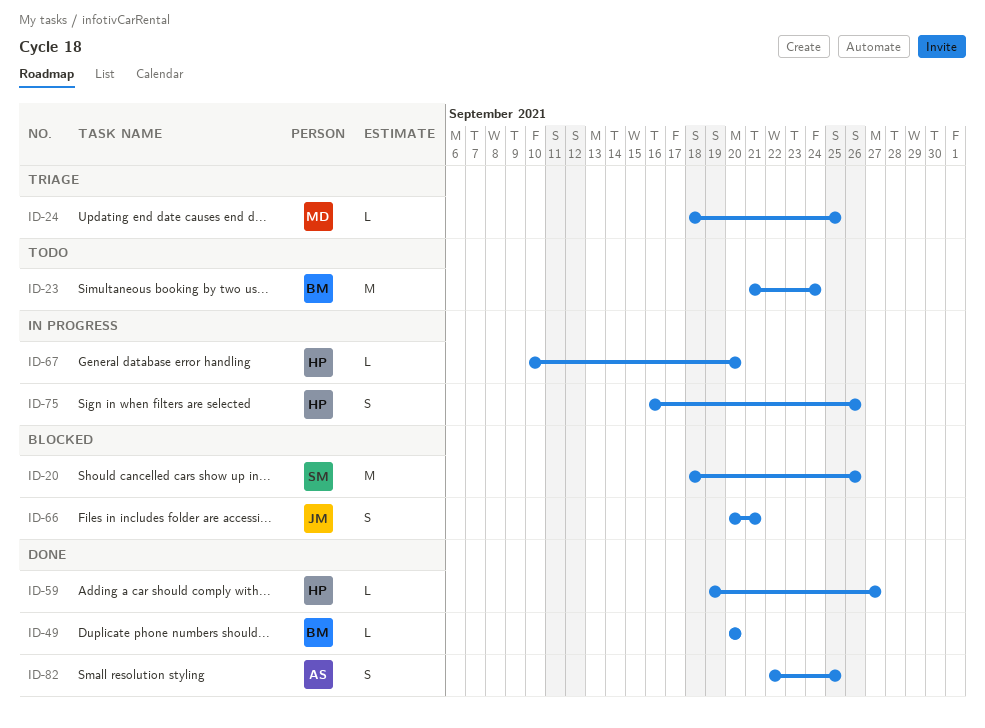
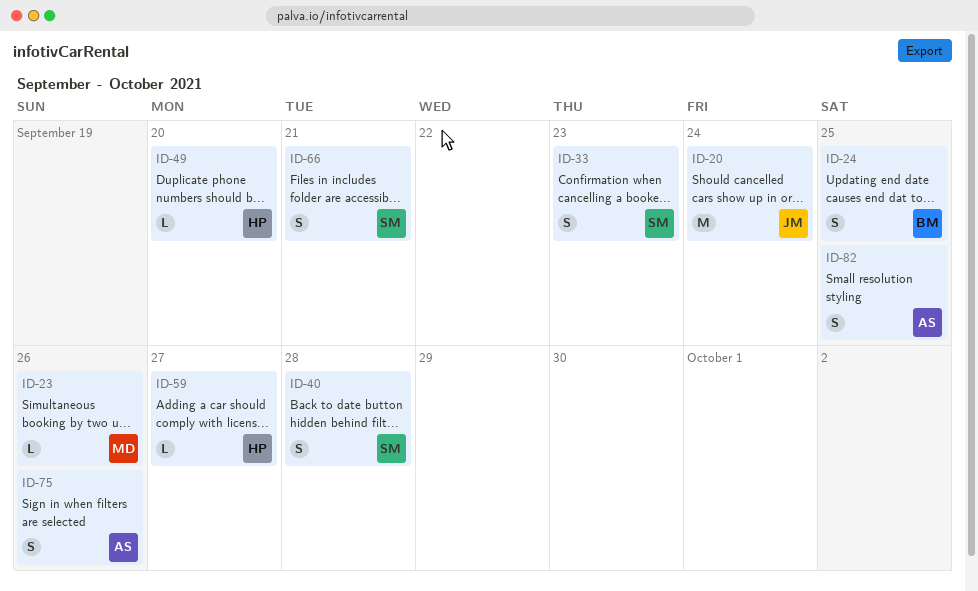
ID-20, owner: SM -> JM
ID-20, due: Sep 26 -> Sep 24
ID-23, owner: BM -> MD
ID-23, estimate: M -> L
ID-23, due: Sep 24 -> Sep 26
ID-24, owner: MD -> BM
ID-24, estimate: L -> S
ID-33: none -> present
ID-40: none -> present
ID-49, owner: BM -> HP
ID-66, owner: JM -> SM
ID-67: present -> none
ID-75, owner: HP -> AS

